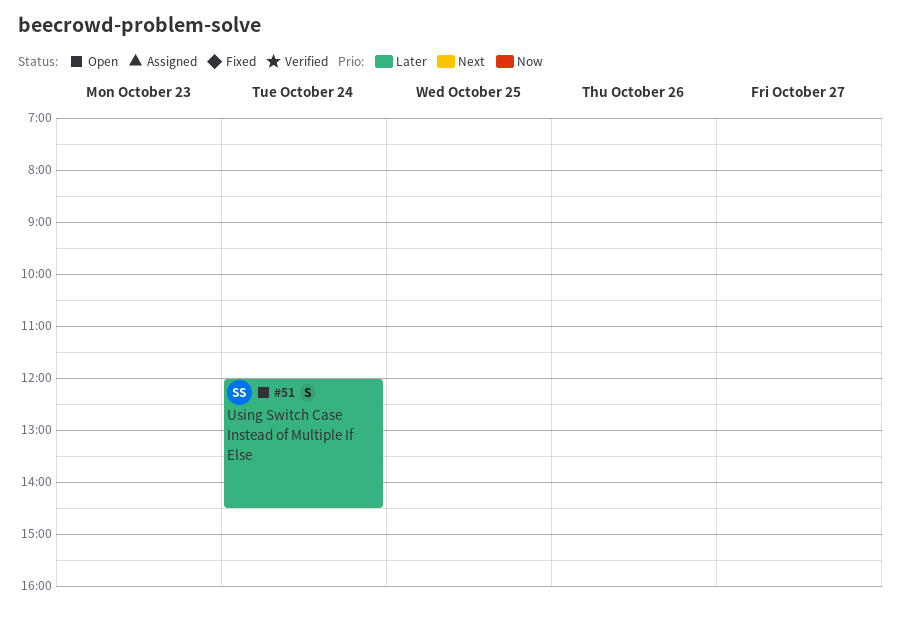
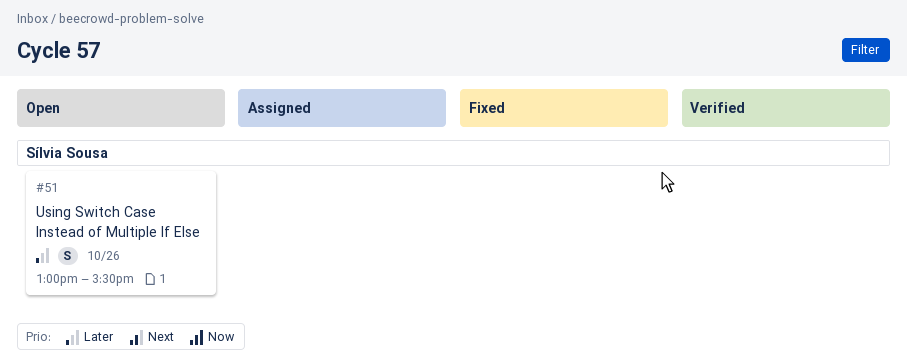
#51, day: Oct 24 -> Oct 26
#51, begins: 12:00 -> 13:00
#51, ends: 14:30 -> 15:30

